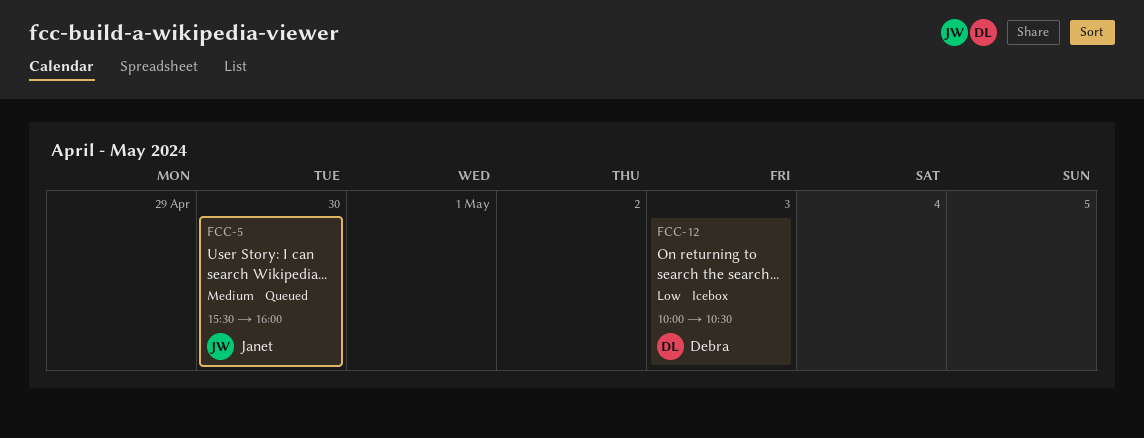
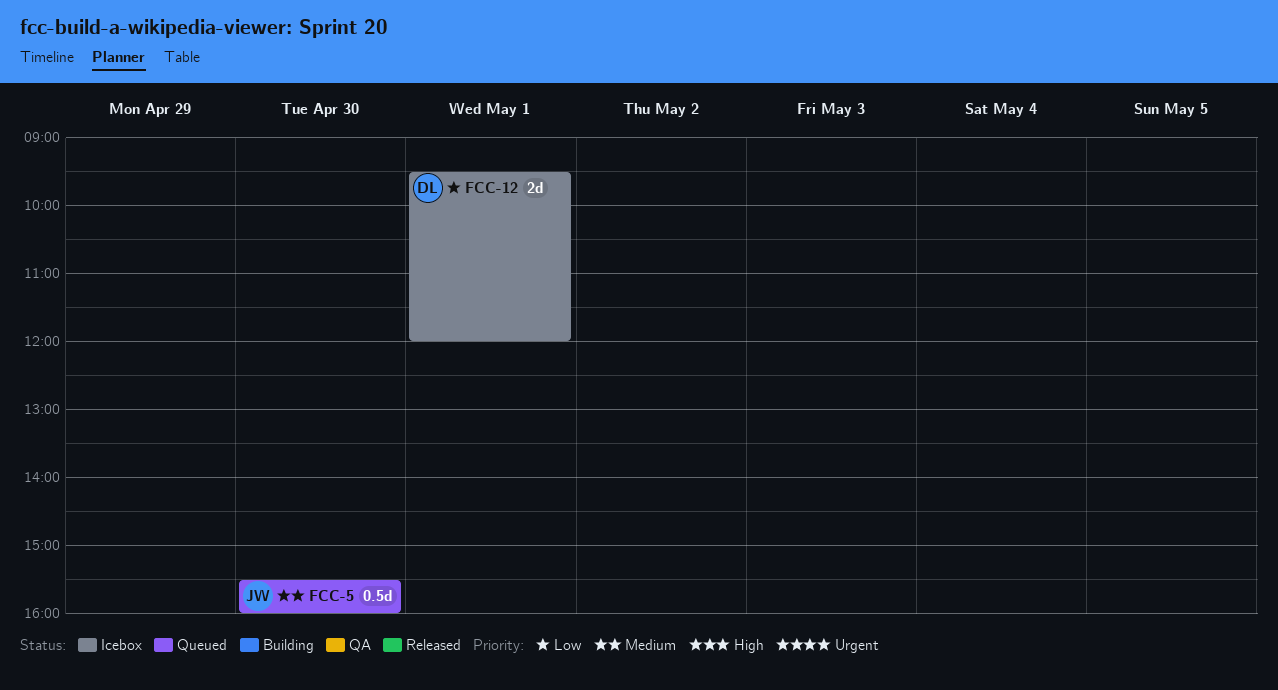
FCC-12, day: May 3 -> May 1
FCC-12, begins: 10:00 -> 09:30
FCC-12, ends: 10:30 -> 12:00

